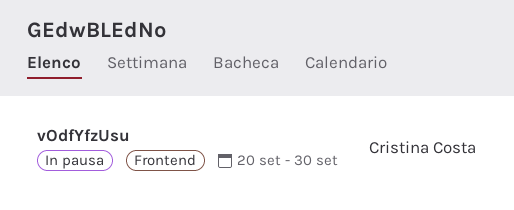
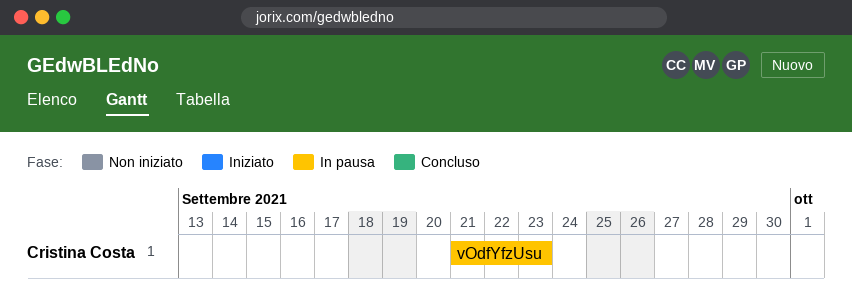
vOdfYfzUsu, start: Sep 20 -> Sep 21
vOdfYfzUsu, due: Sep 30 -> Sep 23

